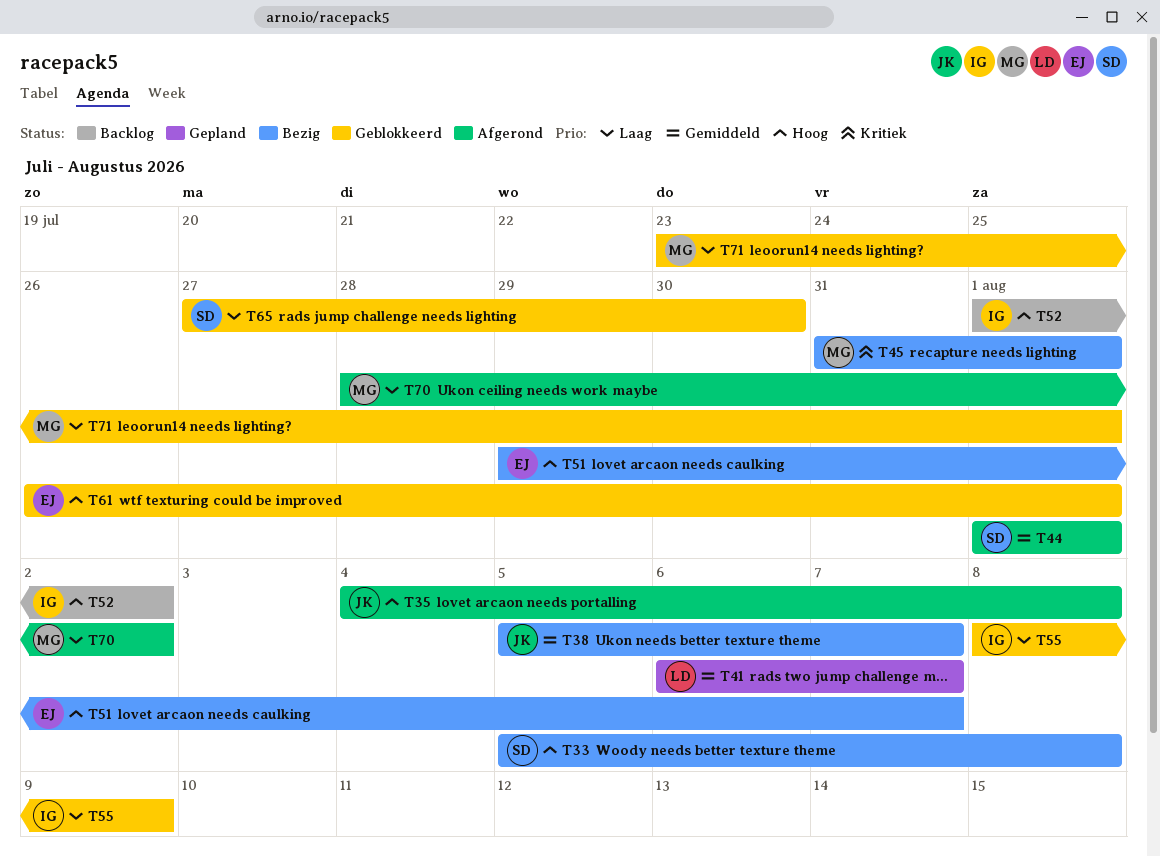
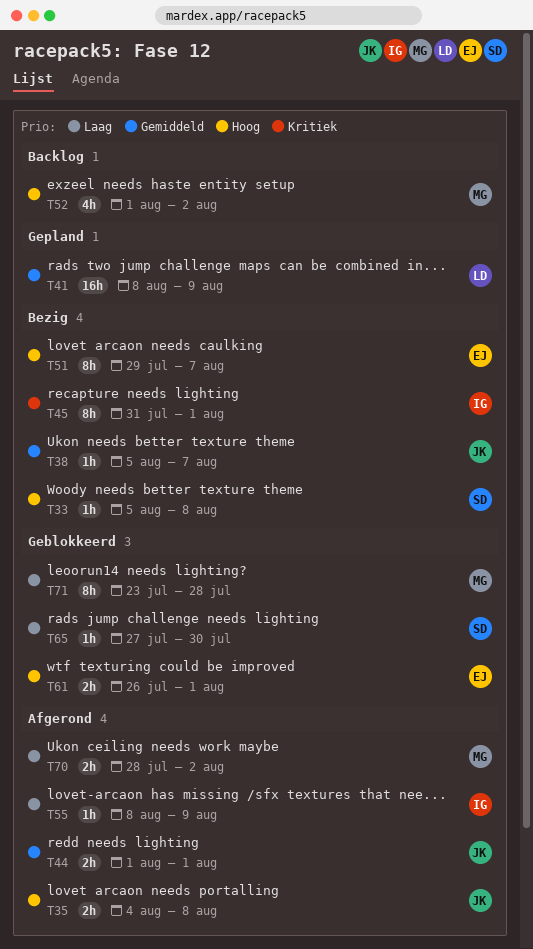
T41, start: Aug 6 -> Aug 8
T41, due: Aug 7 -> Aug 9
T44, owner: SD -> JK
T45, owner: MG -> IG
T52, owner: IG -> MG
T55, status: Geblokkeerd -> Afgerond
T71, due: Aug 1 -> Jul 28

